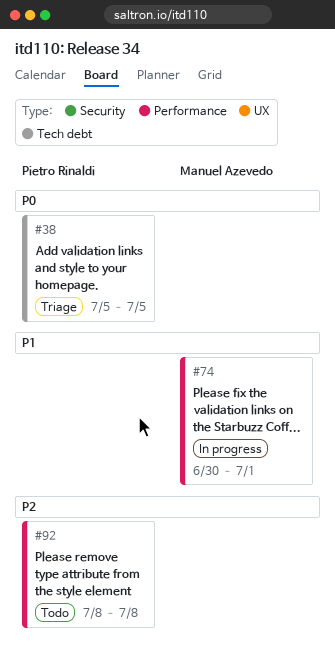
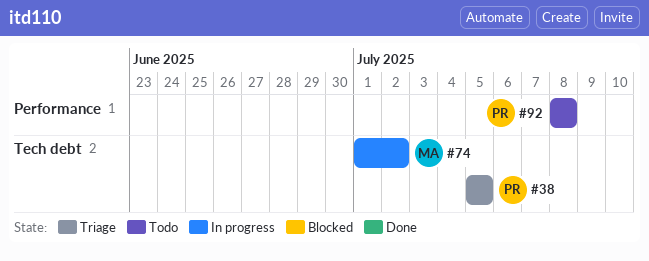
#74, label: Performance -> Tech debt
#74, start: Jun 30 -> Jul 1
#74, due: Jul 1 -> Jul 2

